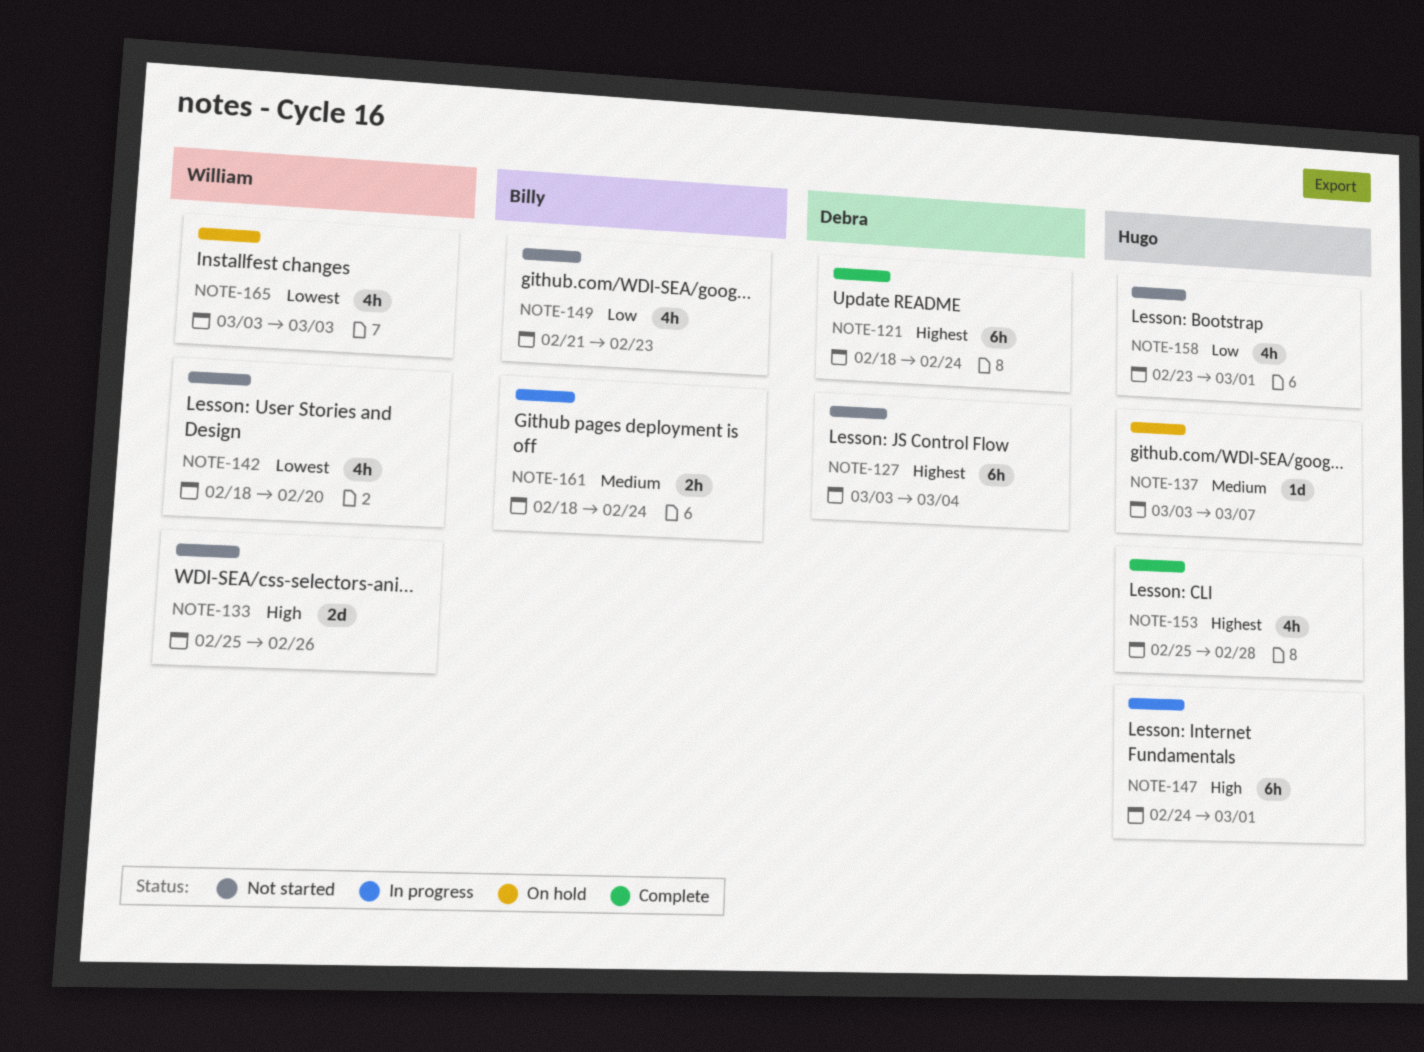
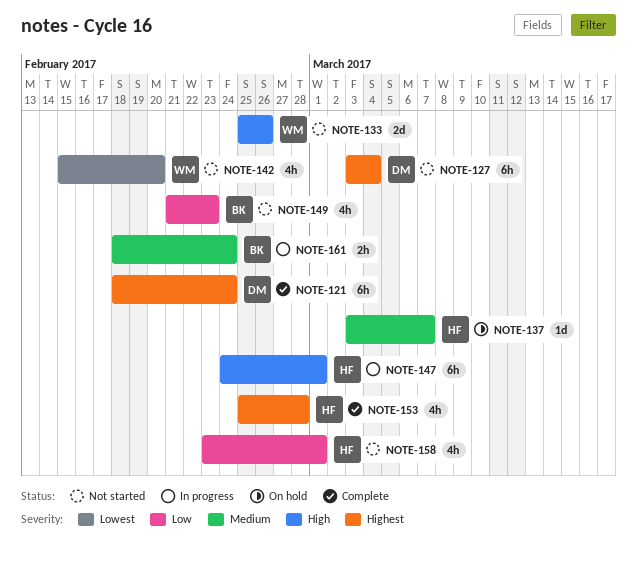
NOTE-142, start: Feb 18 -> Feb 15
NOTE-165: present -> none

